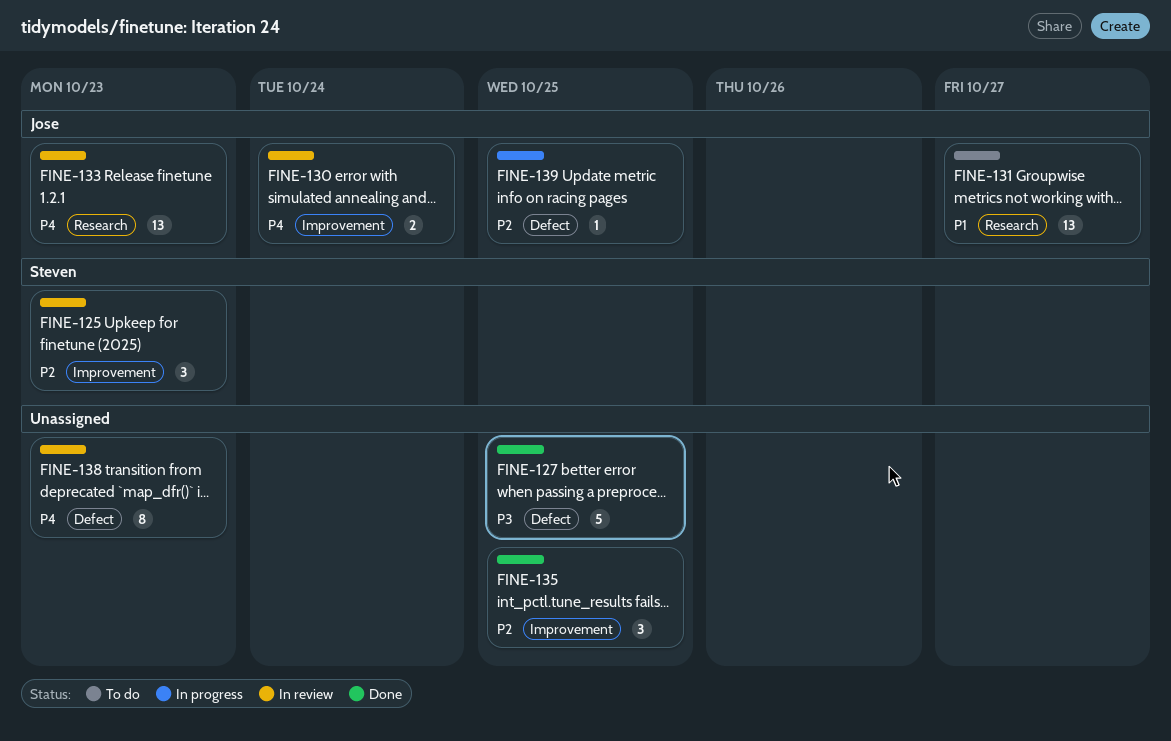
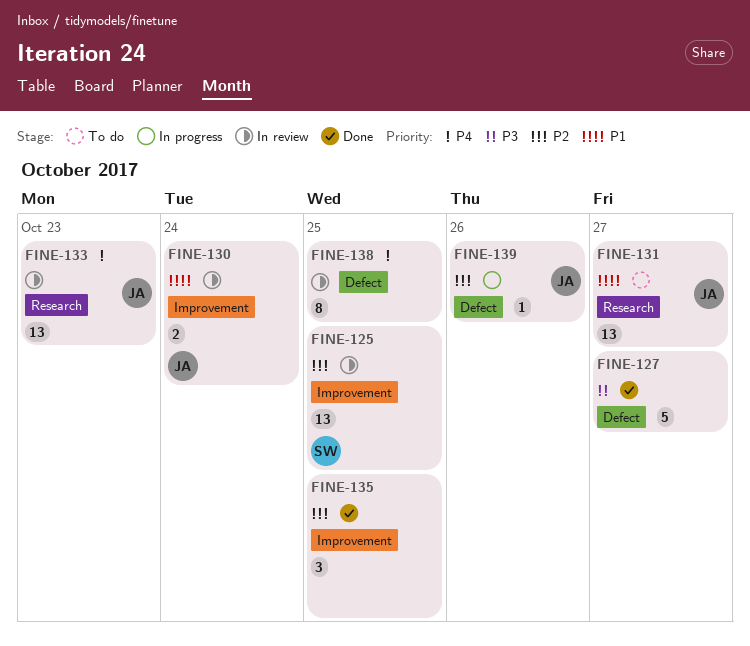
FINE-125, estimate: 3 -> 13
FINE-125, due: Oct 23 -> Oct 25
FINE-127, due: Oct 25 -> Oct 27
FINE-130, priority: P4 -> P1
FINE-138, due: Oct 23 -> Oct 25
FINE-139, due: Oct 25 -> Oct 26

